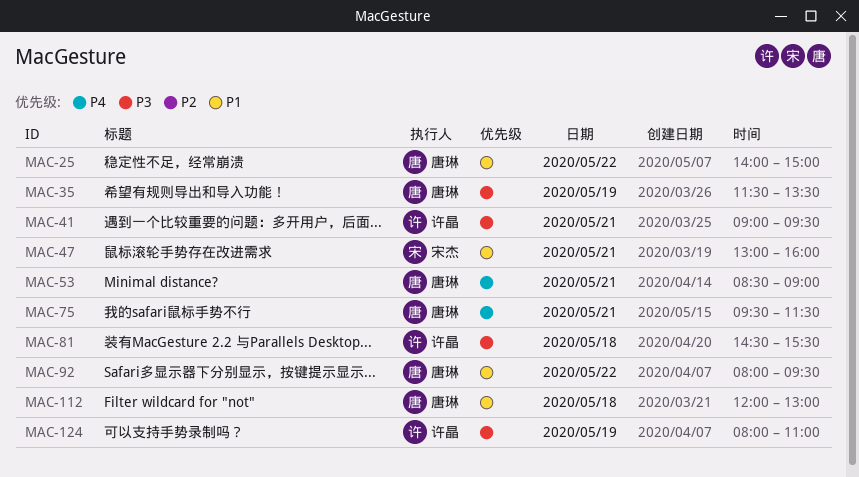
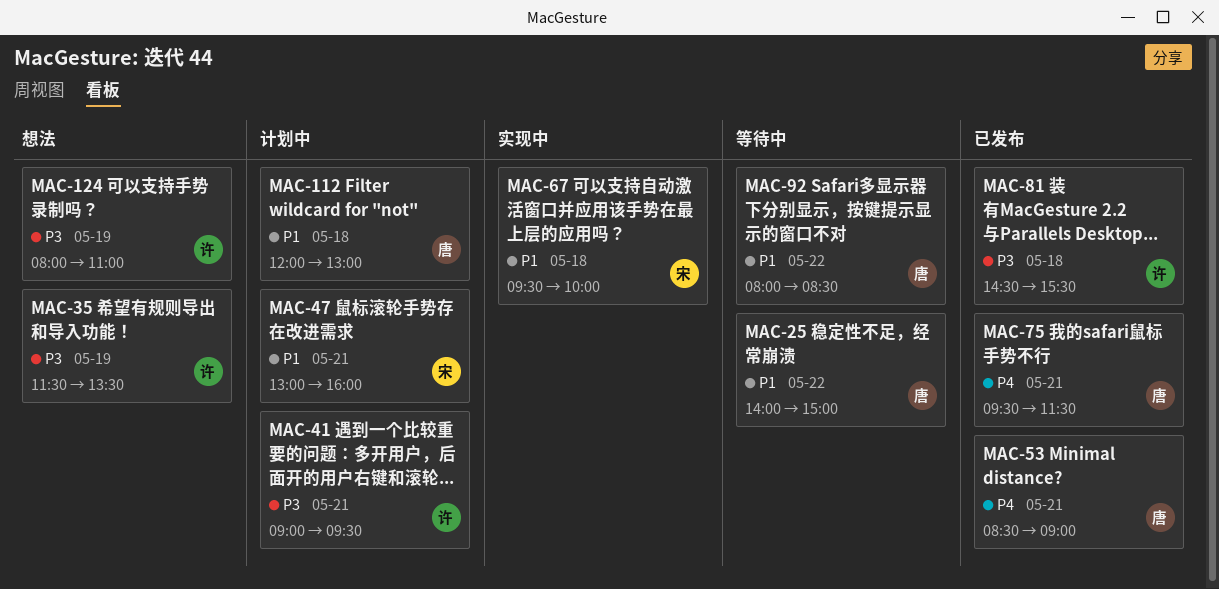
MAC-35, owner: 唐琳 -> 许晶
MAC-67: none -> present
MAC-92, ends: 09:30 -> 08:30

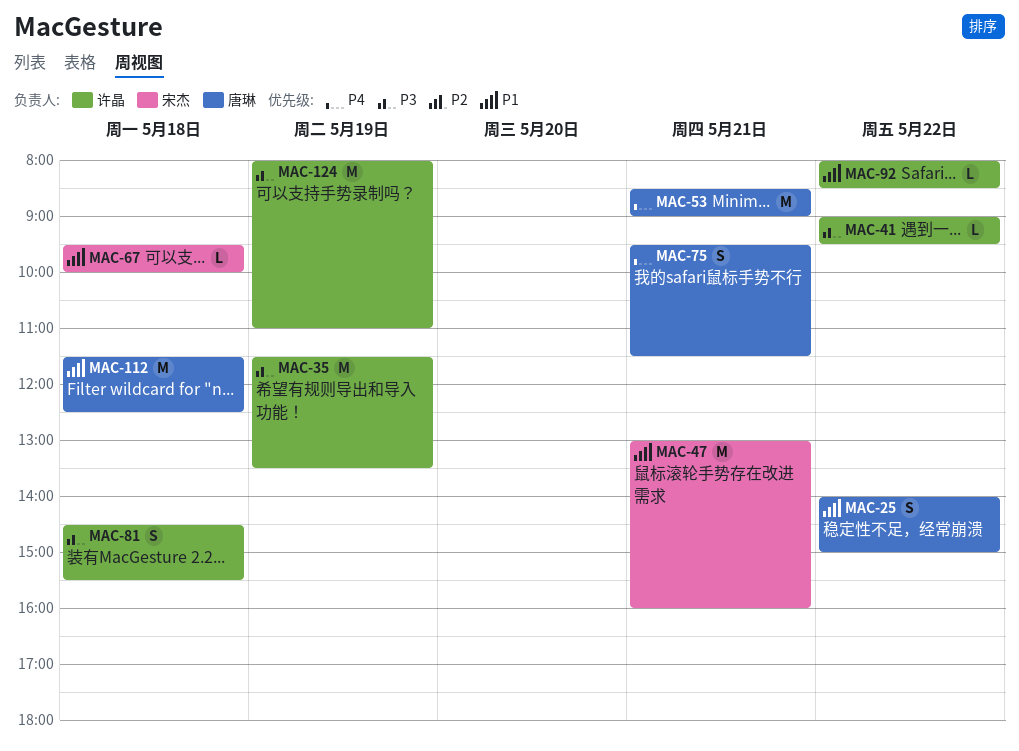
MAC-41, day: May 21 -> May 22
MAC-92, owner: 唐琳 -> 许晶
MAC-112, begins: 12:00 -> 11:30
MAC-112, ends: 13:00 -> 12:30

